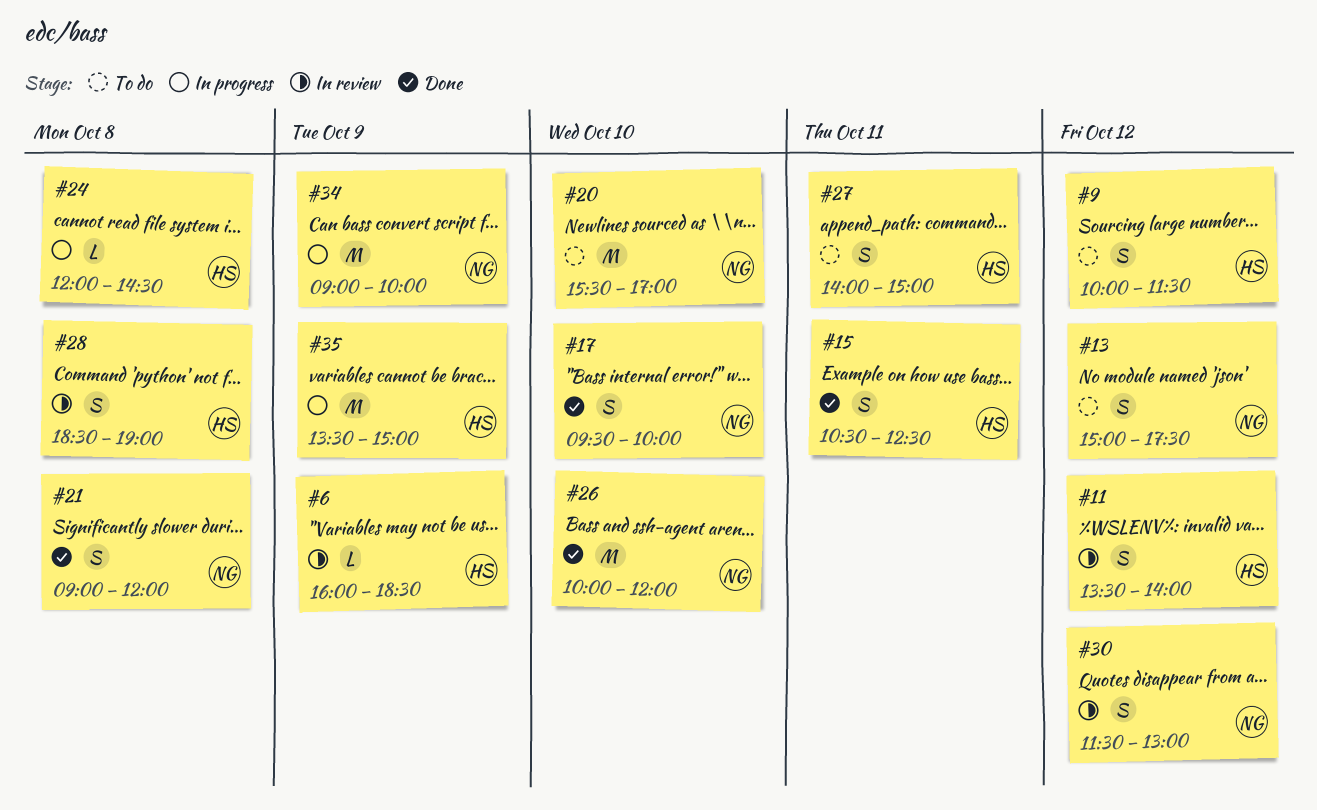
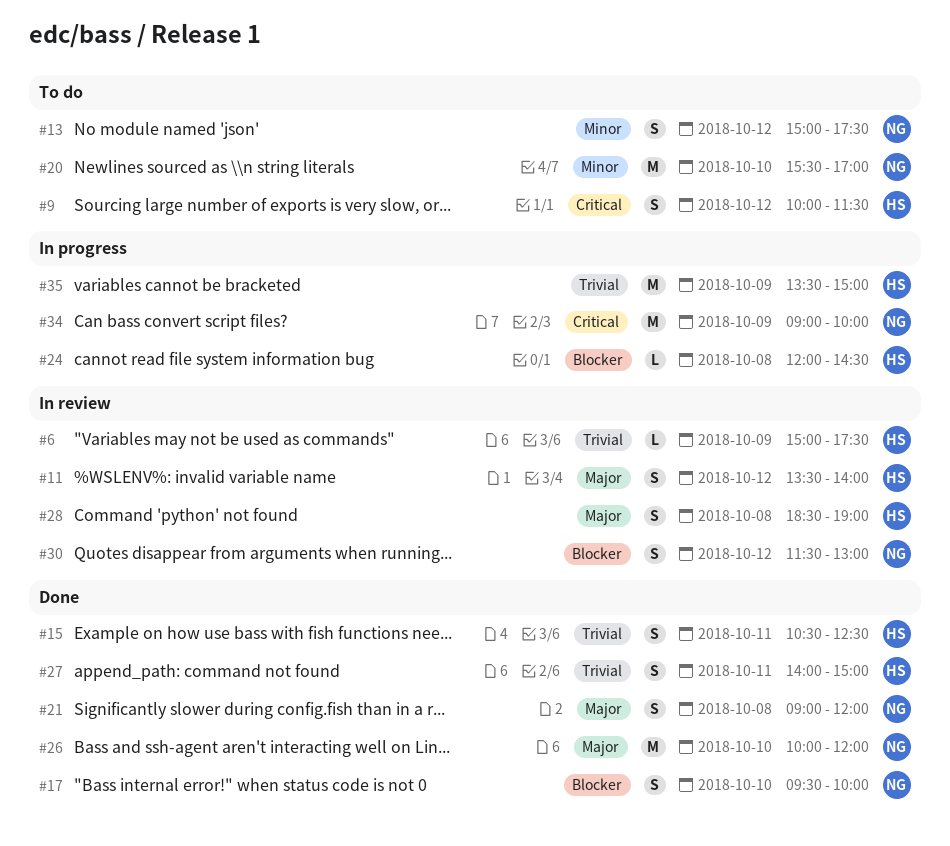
#6, begins: 16:00 -> 15:00
#6, ends: 18:30 -> 17:30
#27, status: To do -> Done

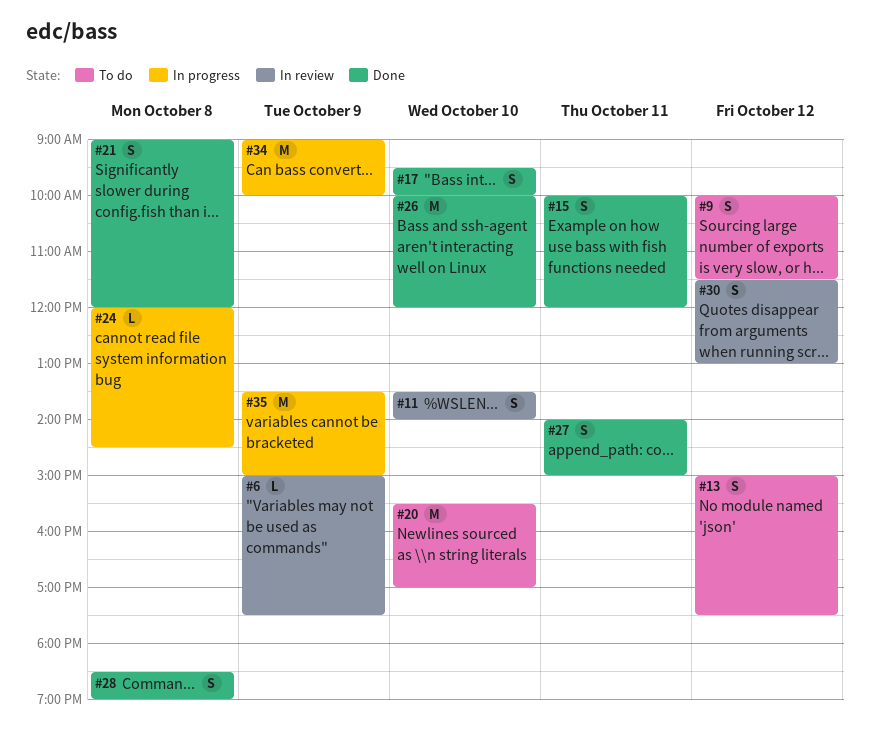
#11, day: Oct 12 -> Oct 10
#15, begins: 10:30 -> 10:00
#15, ends: 12:30 -> 12:00
#28, status: In review -> Done

